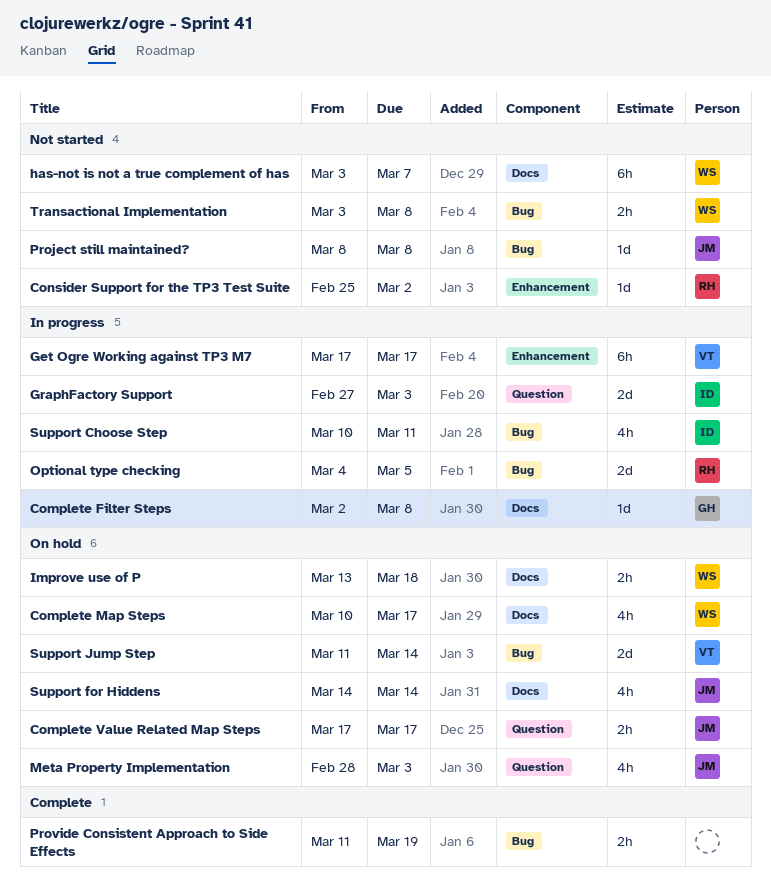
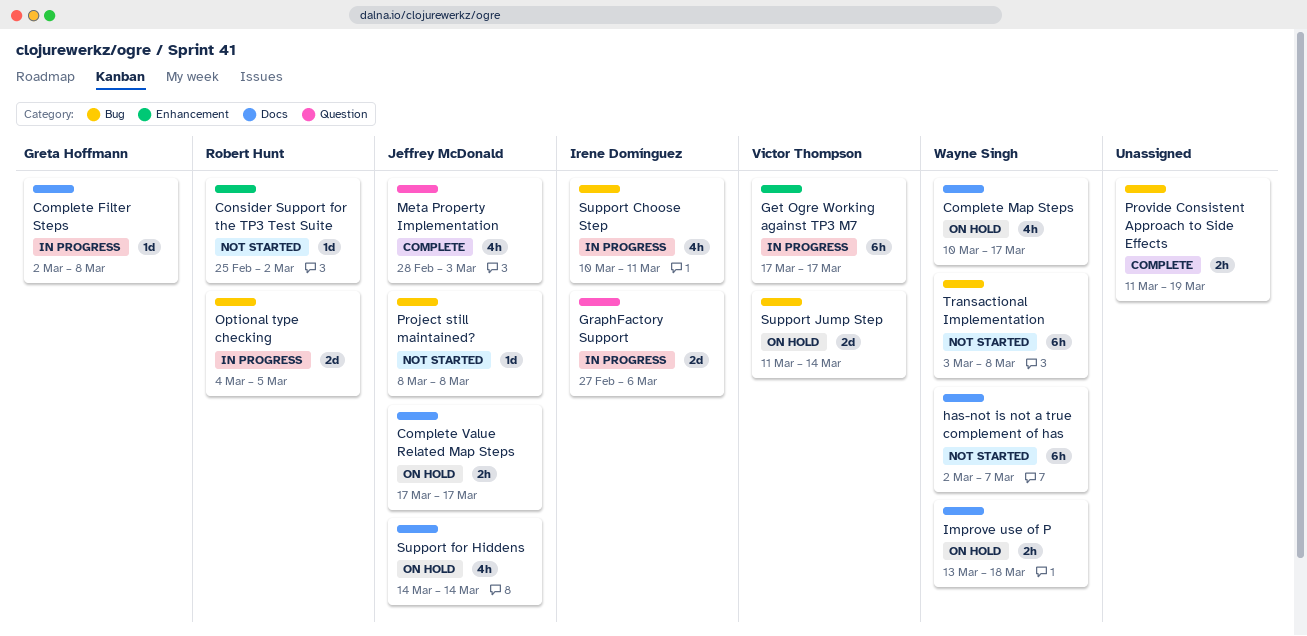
Complete Value Related Map Steps, label: Question -> Docs
GraphFactory Support, due: Mar 3 -> Mar 6
has-not is not a true complement of has, start: Mar 3 -> Mar 2
Meta Property Implementation, status: On hold -> Complete
Transactional Implementation, estimate: 2h -> 6h

